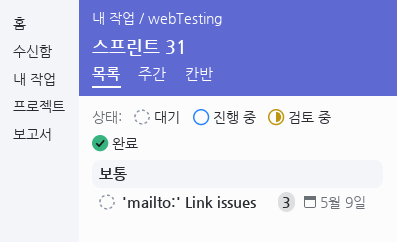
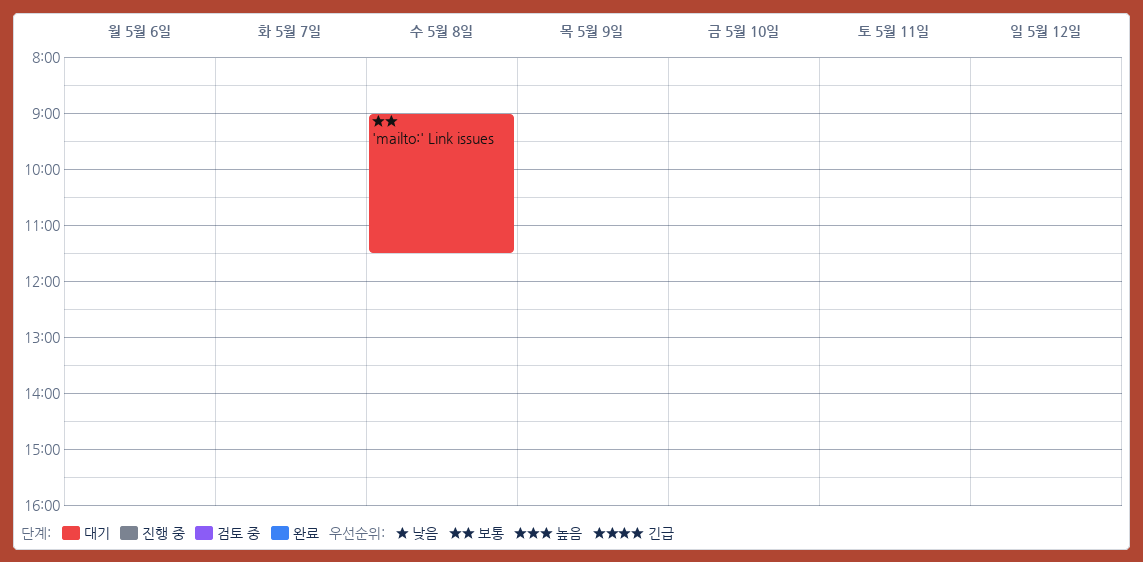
'mailto:' Link issues, day: May 9 -> May 8

